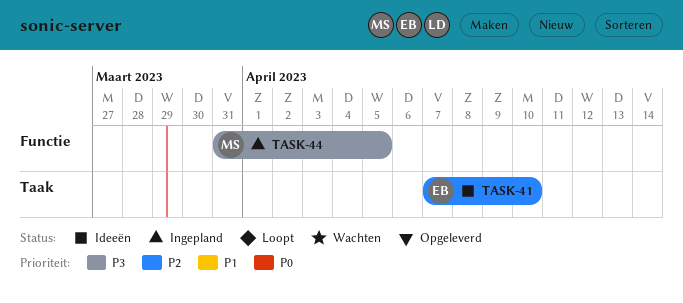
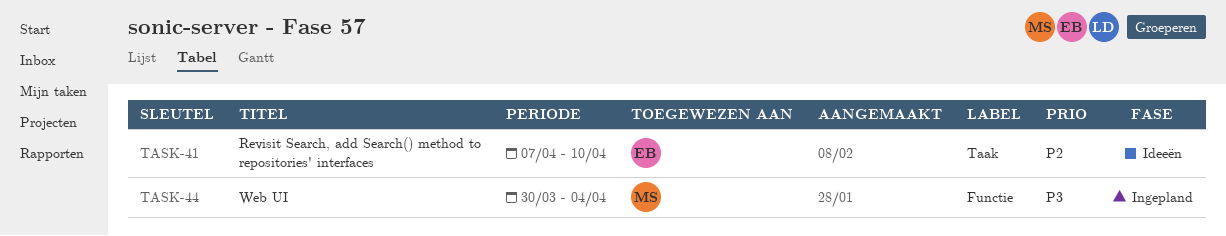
TASK-44, start: Mar 31 -> Mar 30
TASK-44, due: Apr 5 -> Apr 4

